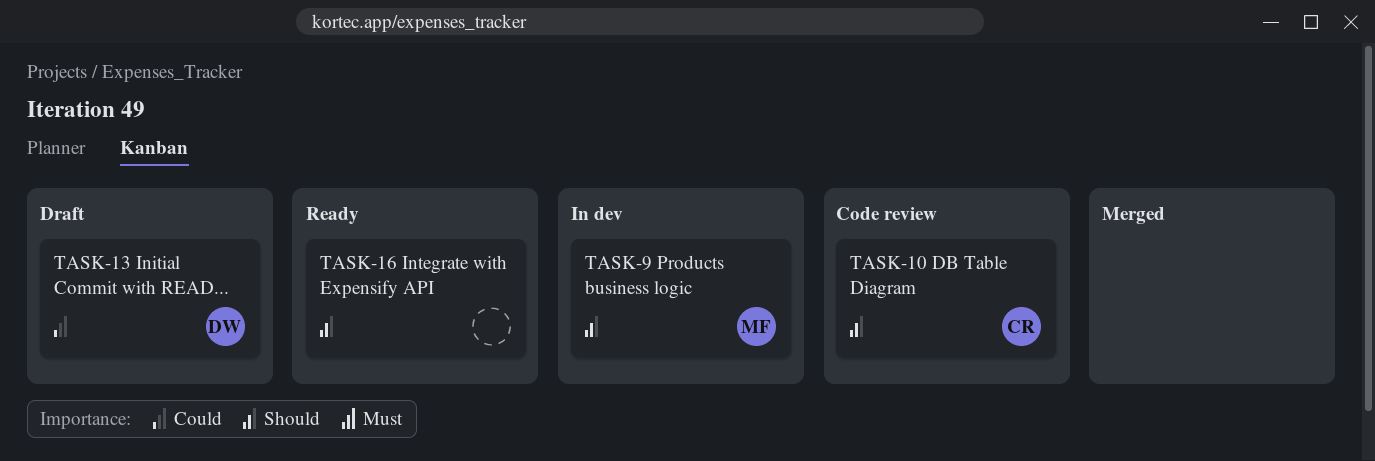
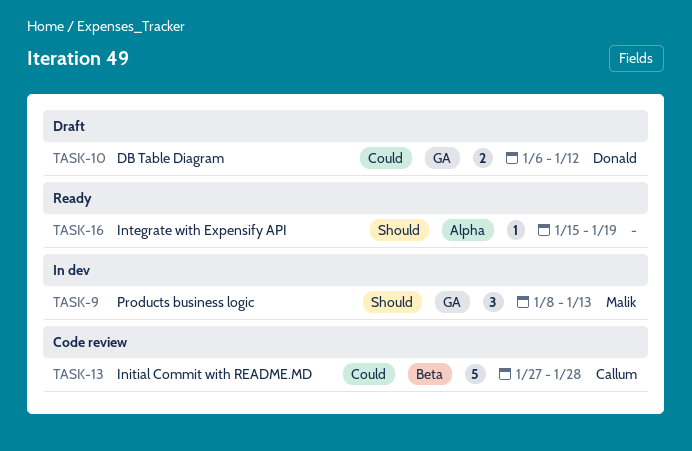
TASK-10, status: Code review -> Draft
TASK-10, owner: Callum -> Donald
TASK-10, priority: Should -> Could
TASK-13, status: Draft -> Code review
TASK-13, owner: Donald -> Callum

